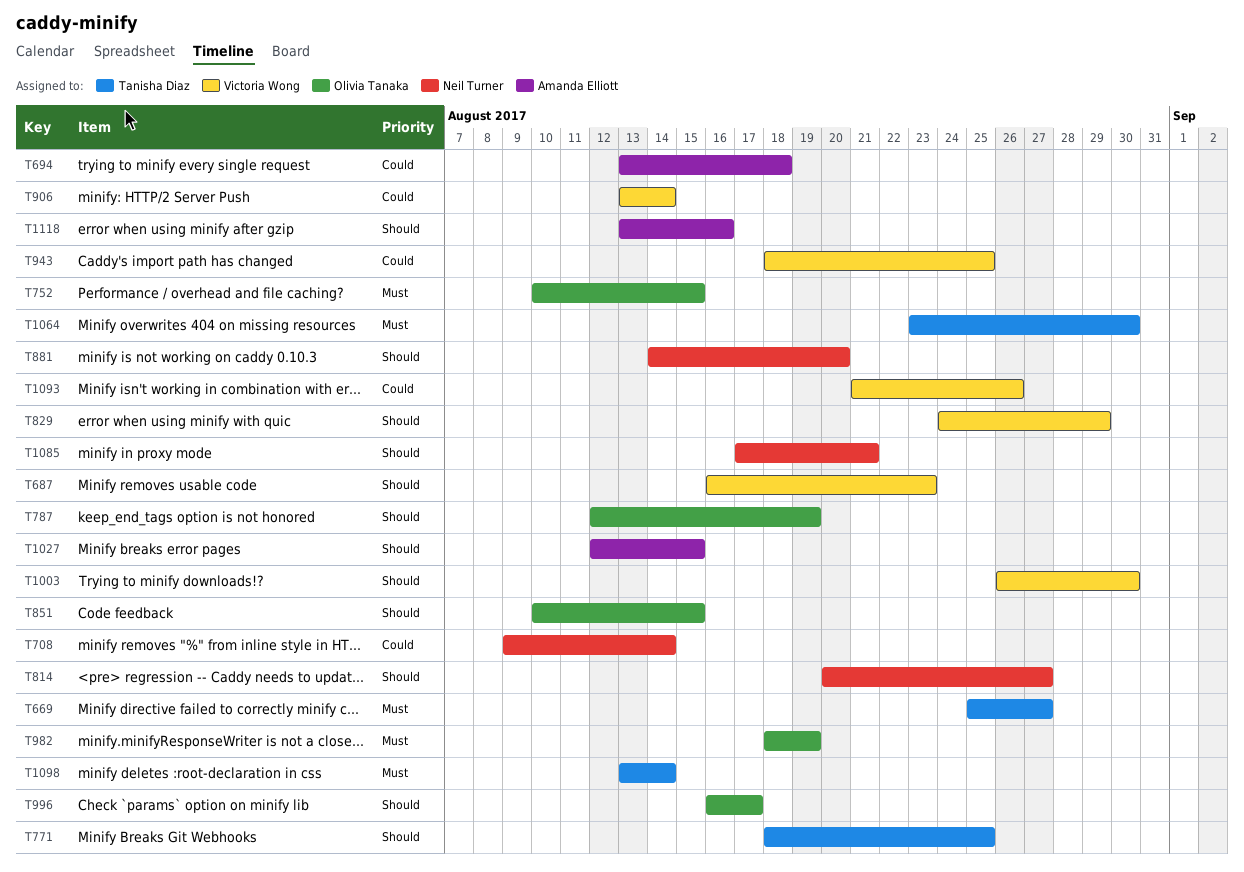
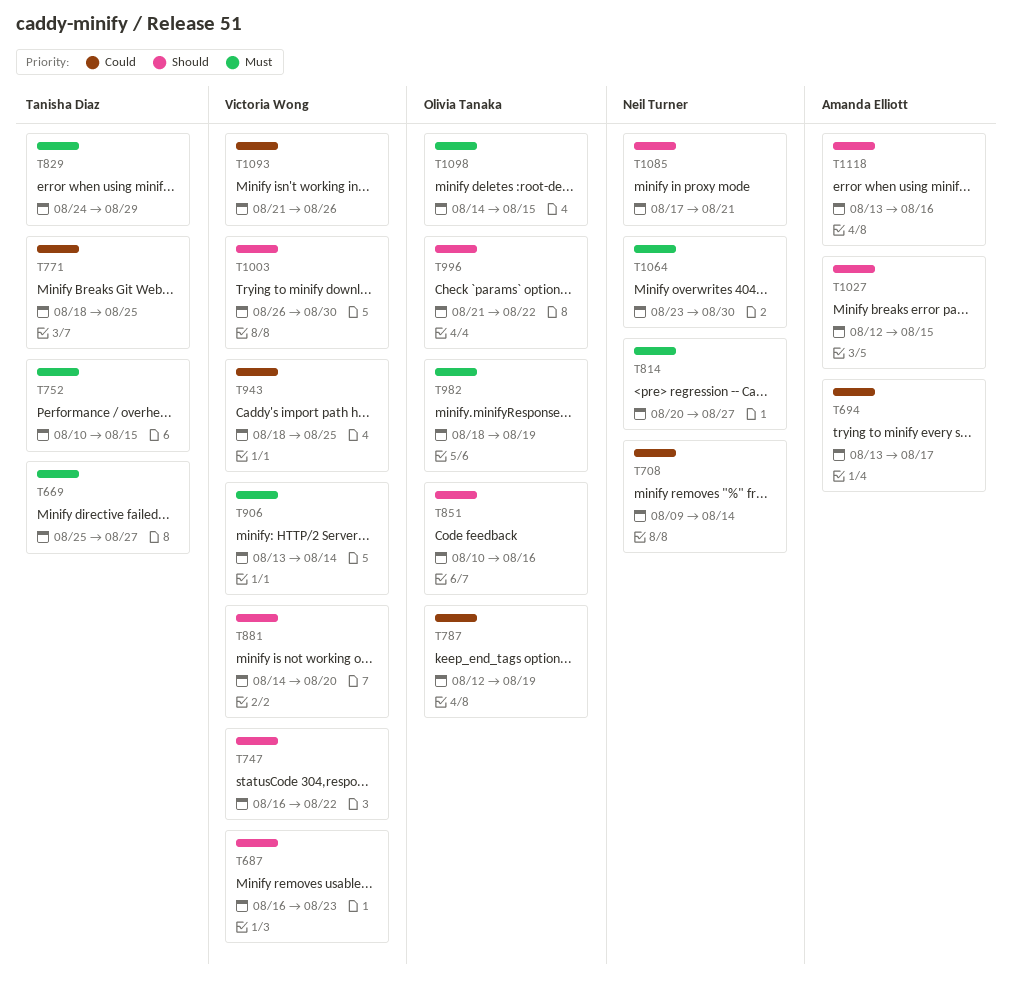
T694, due: Aug 18 -> Aug 17
T747: none -> present
T752, owner: Olivia Tanaka -> Tanisha Diaz
T771, priority: Should -> Could
T787, priority: Should -> Could
T814, priority: Should -> Must
T829, owner: Victoria Wong -> Tanisha Diaz
T829, priority: Should -> Must
T851, due: Aug 15 -> Aug 16
T881, owner: Neil Turner -> Victoria Wong
T906, priority: Could -> Must
T996, start: Aug 16 -> Aug 21
T996, due: Aug 17 -> Aug 22
T1064, owner: Tanisha Diaz -> Neil Turner
T1098, owner: Tanisha Diaz -> Olivia Tanaka
T1098, start: Aug 13 -> Aug 14
T1098, due: Aug 14 -> Aug 15

